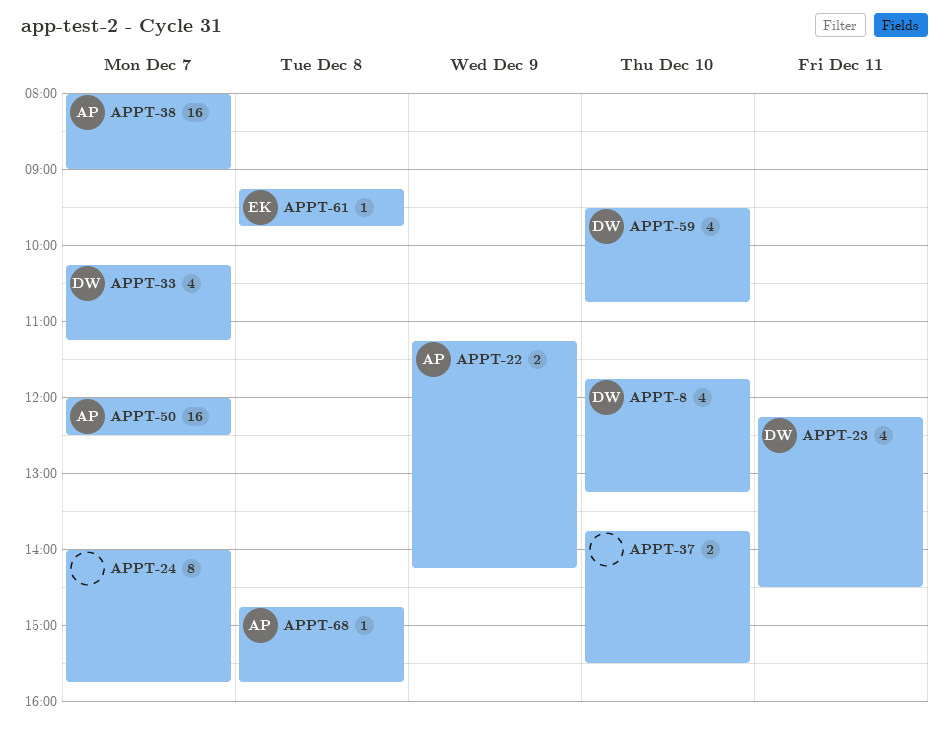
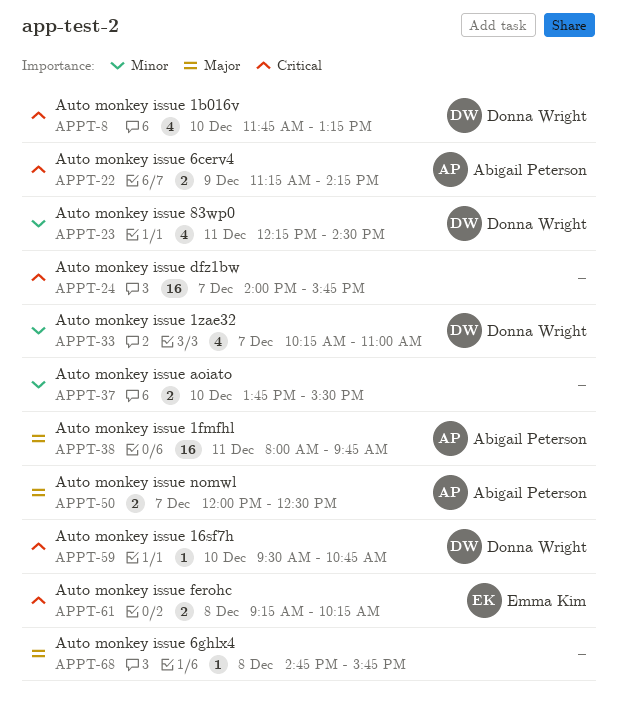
APPT-24, estimate: 8 -> 16
APPT-33, ends: 11:15 -> 11:00
APPT-38, day: Dec 7 -> Dec 11
APPT-38, ends: 09:00 -> 09:45
APPT-50, estimate: 16 -> 2
APPT-59, estimate: 4 -> 1
APPT-61, estimate: 1 -> 2
APPT-61, ends: 09:45 -> 10:15
APPT-68, owner: Abigail Peterson -> none

